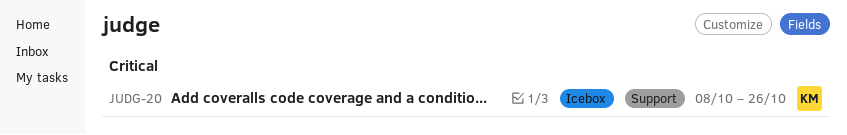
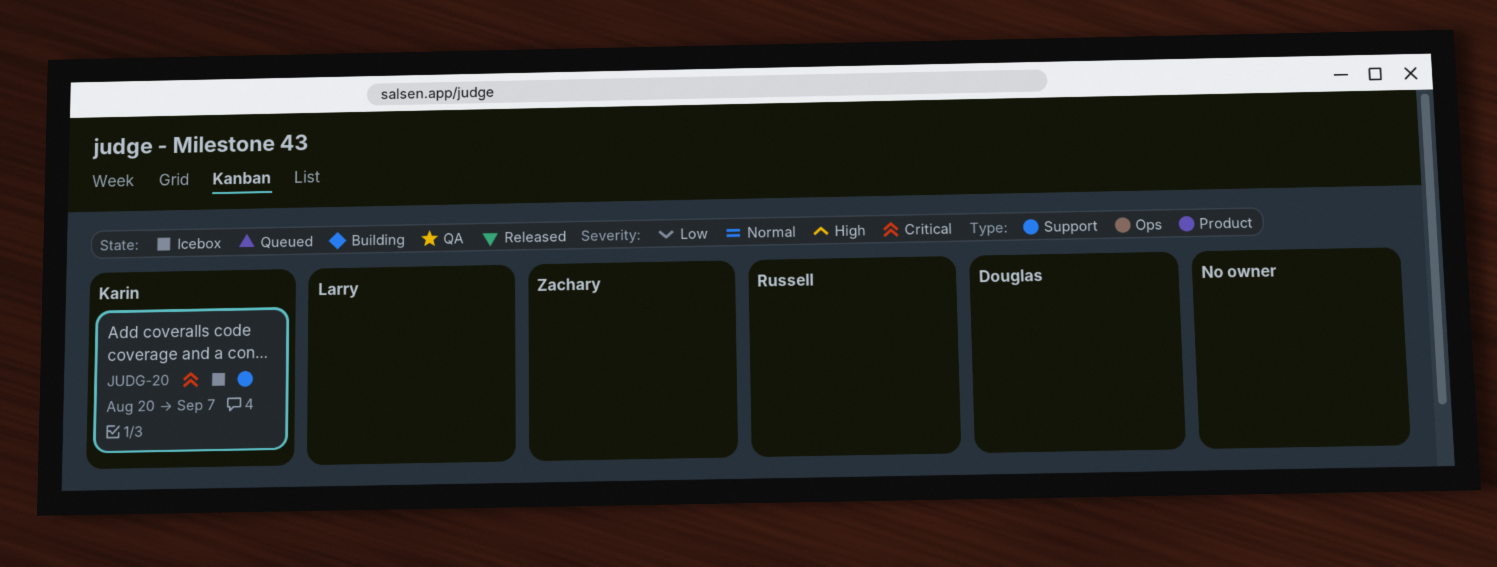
JUDG-20, start: Oct 8 -> Aug 20
JUDG-20, due: Oct 26 -> Sep 7

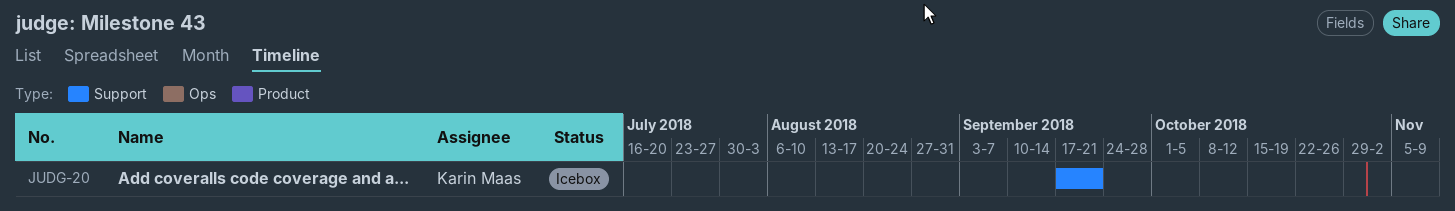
JUDG-20, start: Aug 20 -> Sep 17
JUDG-20, due: Sep 7 -> Sep 21

